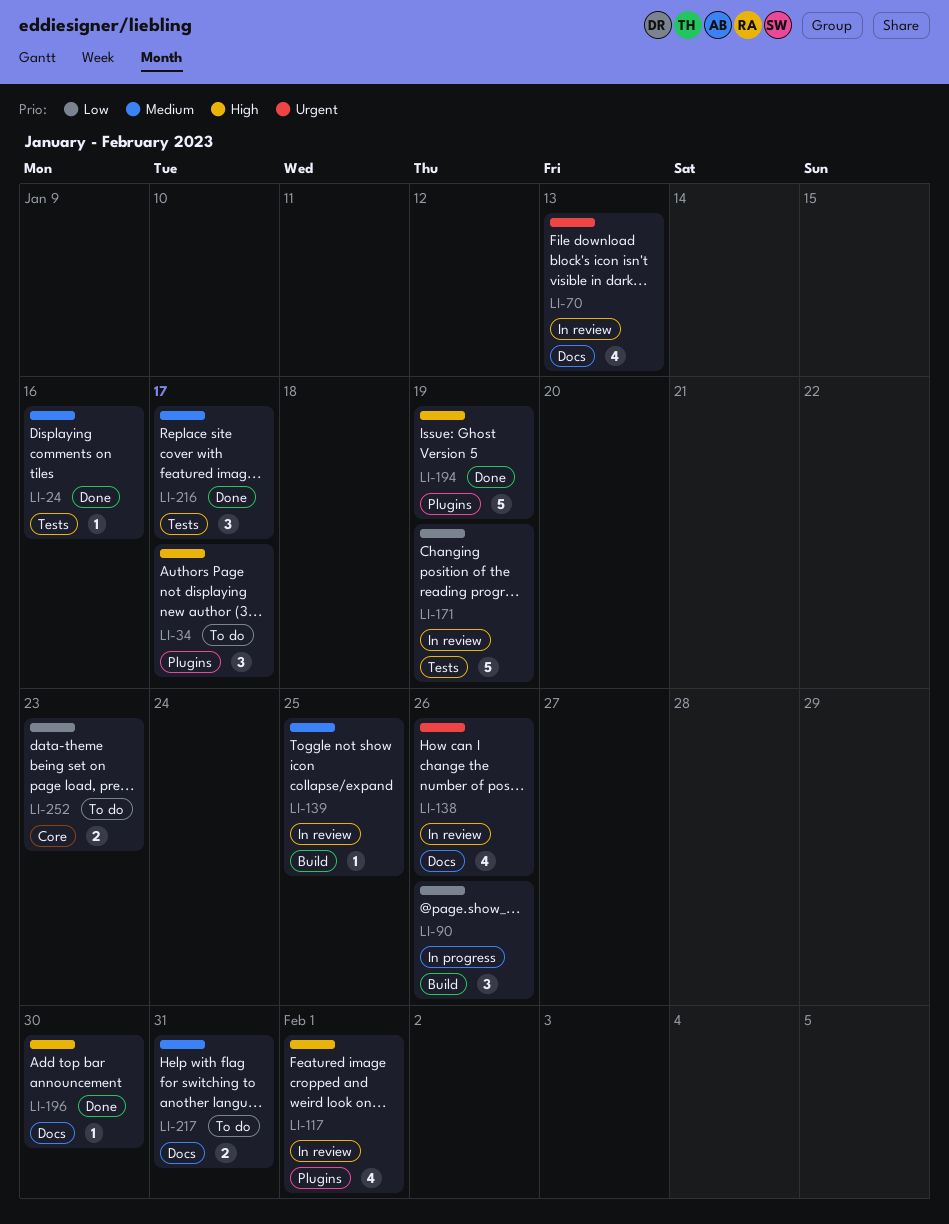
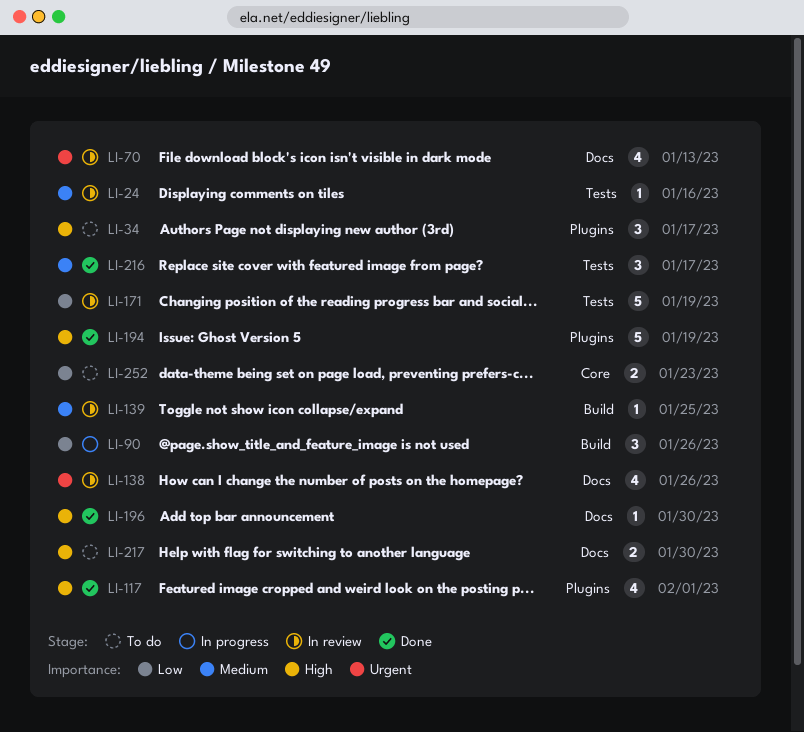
LI-24, status: Done -> In review
LI-117, status: In review -> Done
LI-217, priority: Medium -> High
LI-217, due: Jan 31 -> Jan 30

